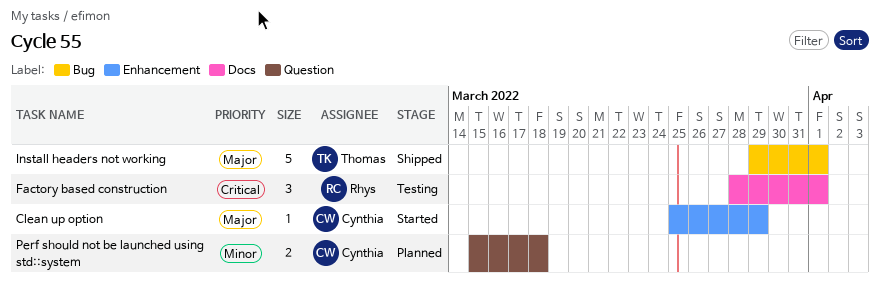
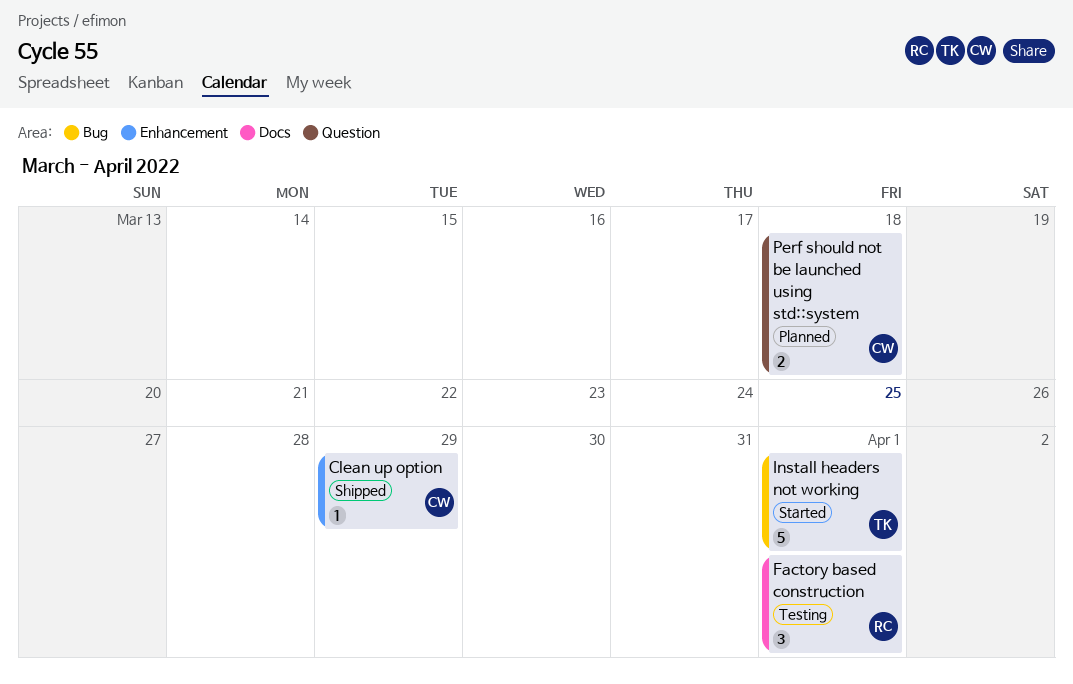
Clean up option, status: Started -> Shipped
Install headers not working, status: Shipped -> Started

